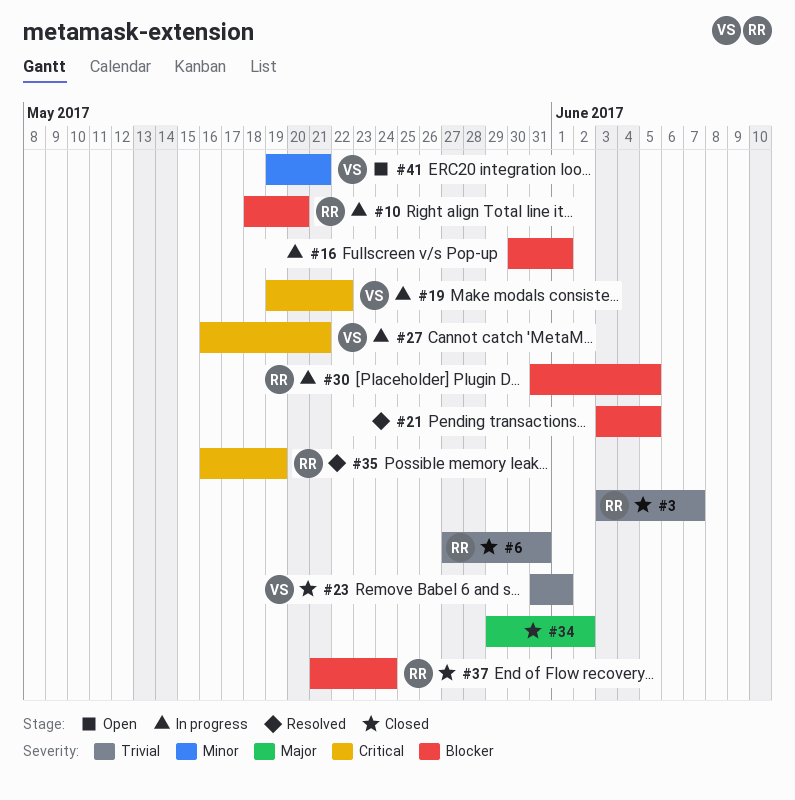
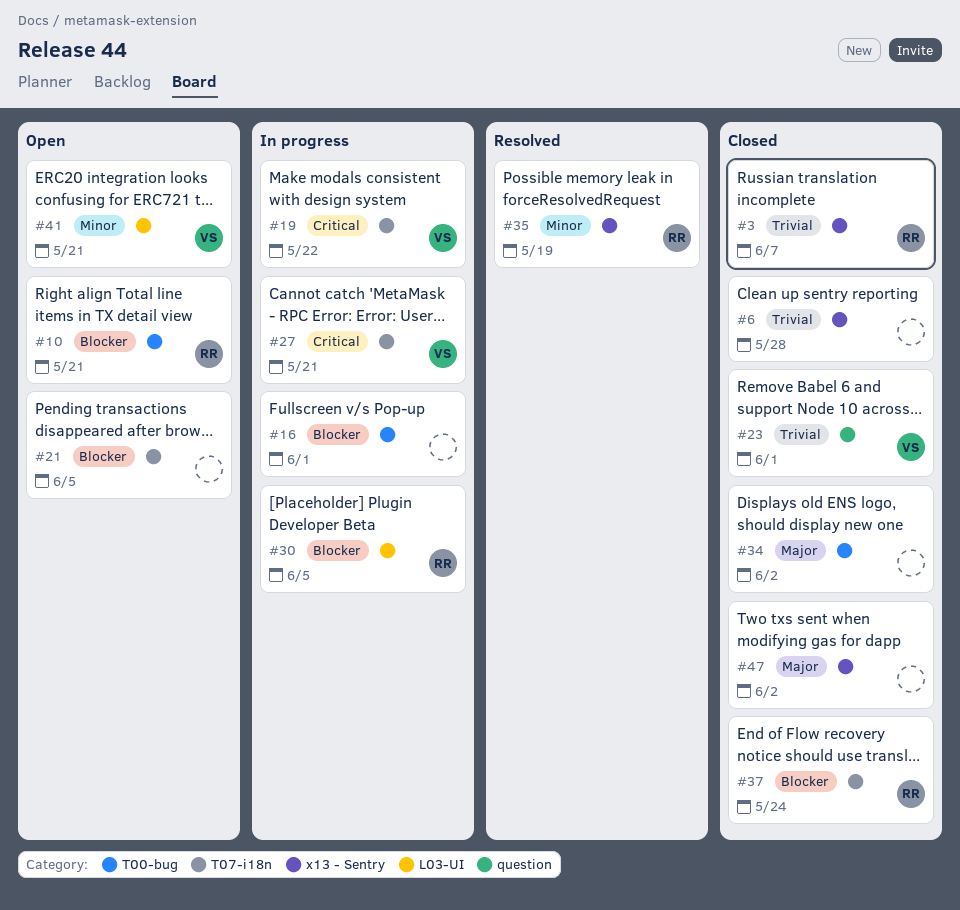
#6, owner: RR -> none
#6, due: May 31 -> May 28
#10, status: In progress -> Open
#10, due: May 20 -> May 21
#21, status: Resolved -> Open
#35, priority: Critical -> Minor
#47: none -> present

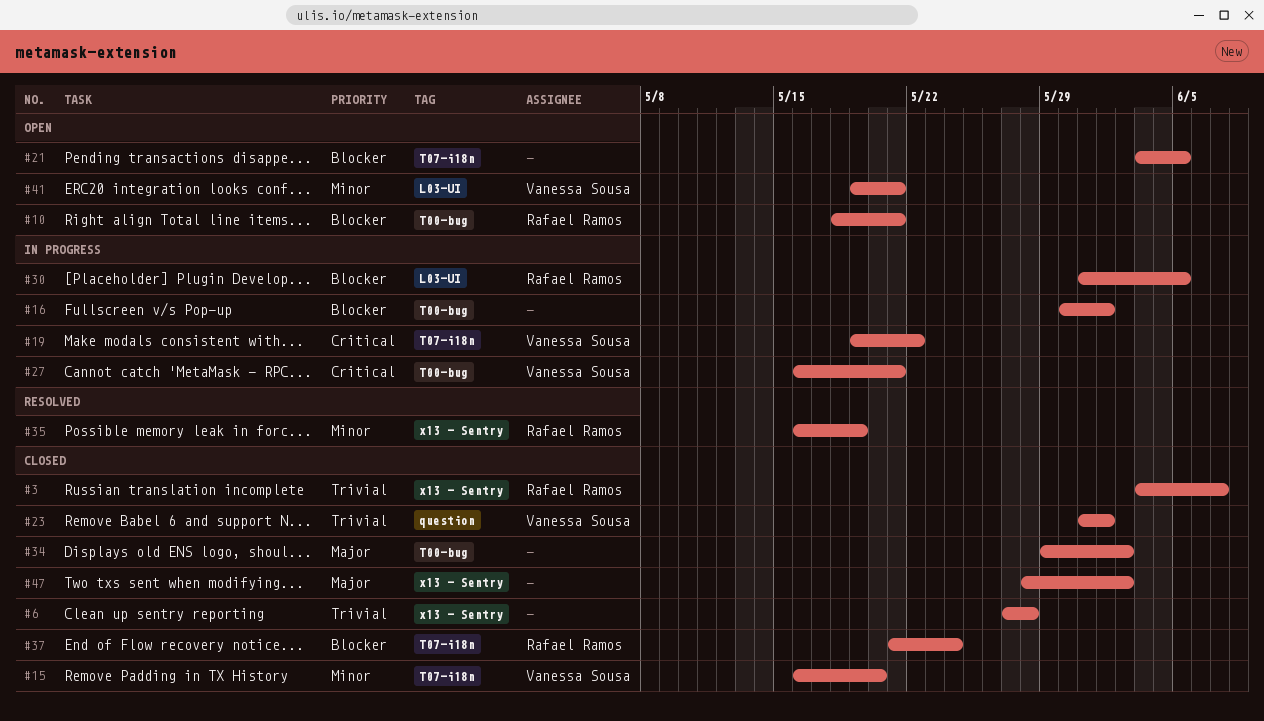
#15: none -> present
#27, label: T07-i18n -> T00-bug

